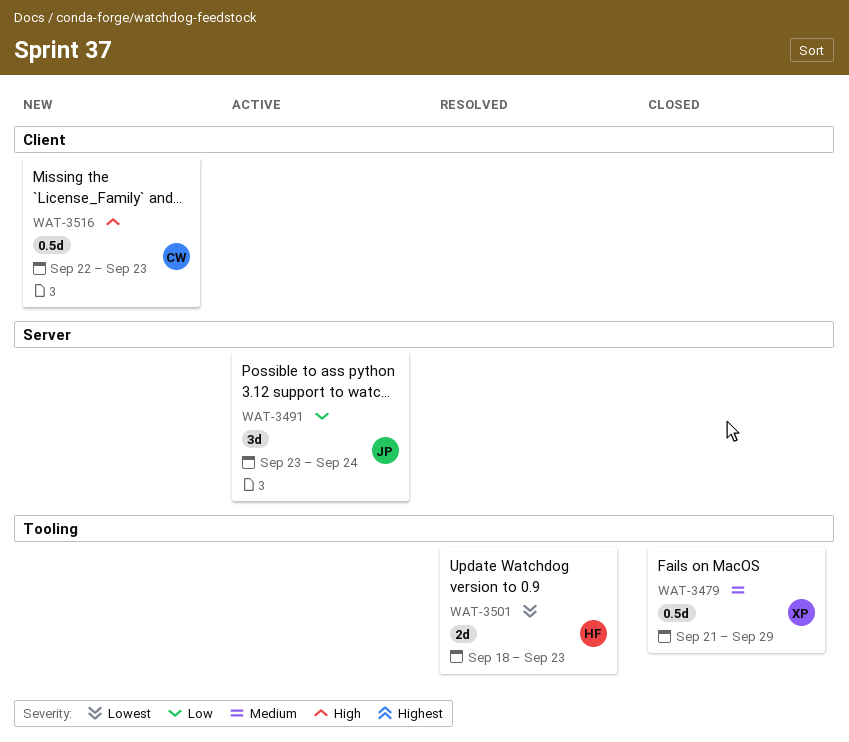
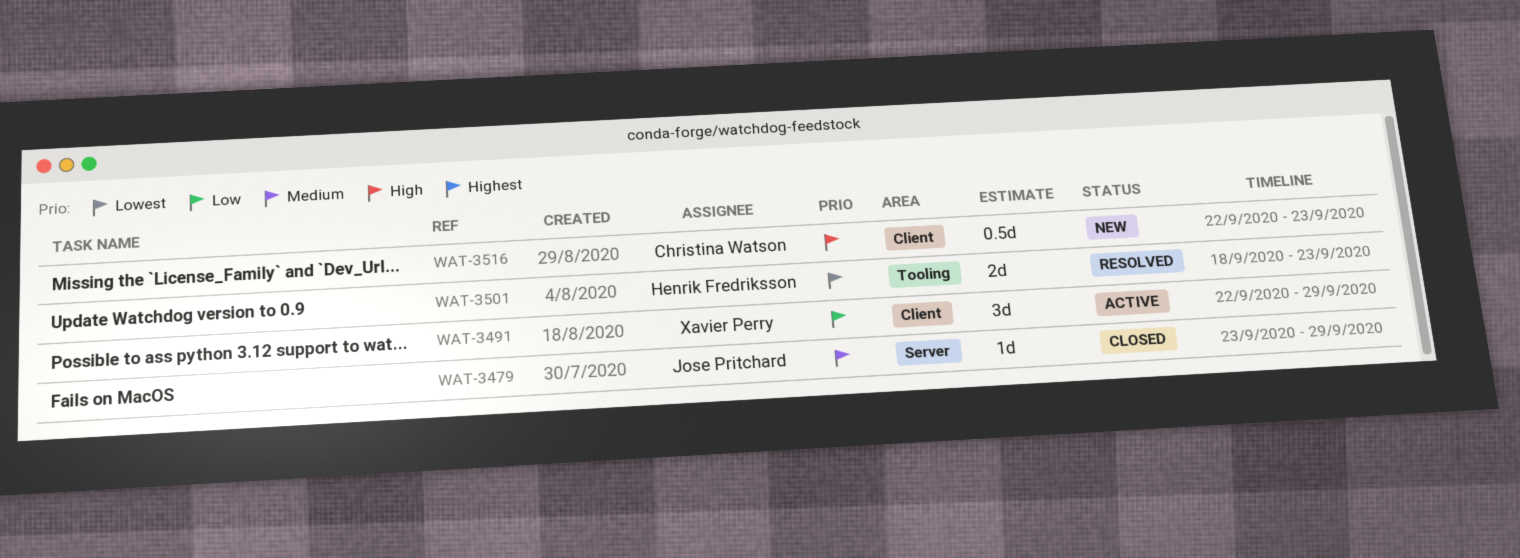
WAT-3479, owner: Xavier Perry -> Jose Pritchard
WAT-3479, label: Tooling -> Server
WAT-3479, estimate: 0.5d -> 1d
WAT-3479, start: Sep 21 -> Sep 23
WAT-3491, owner: Jose Pritchard -> Xavier Perry
WAT-3491, label: Server -> Client
WAT-3491, start: Sep 23 -> Sep 22
WAT-3491, due: Sep 24 -> Sep 29

